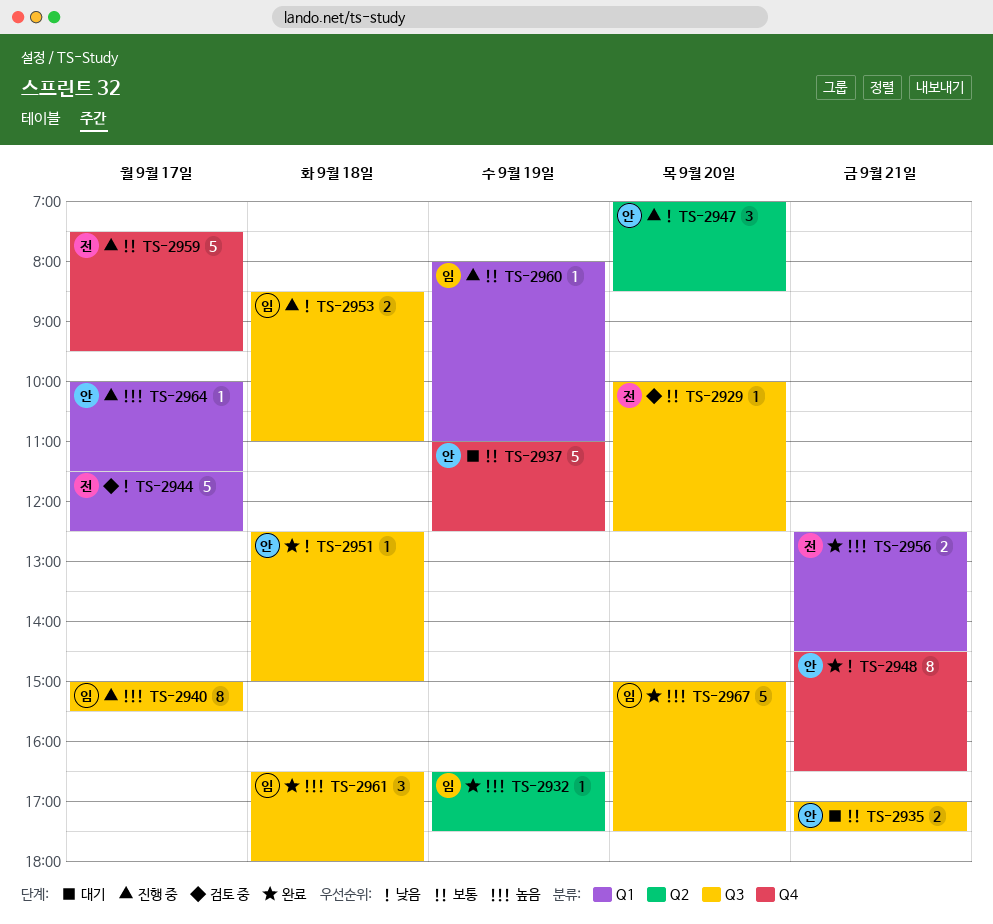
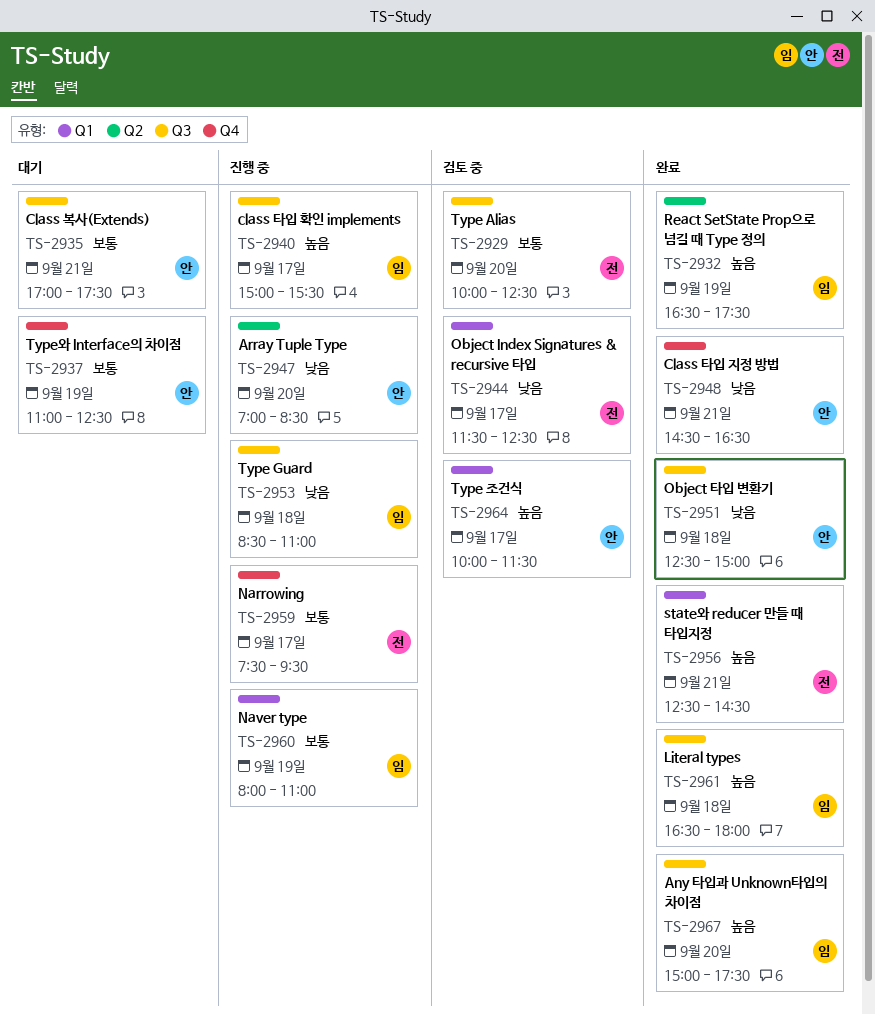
TS-2964, status: 진행 중 -> 검토 중

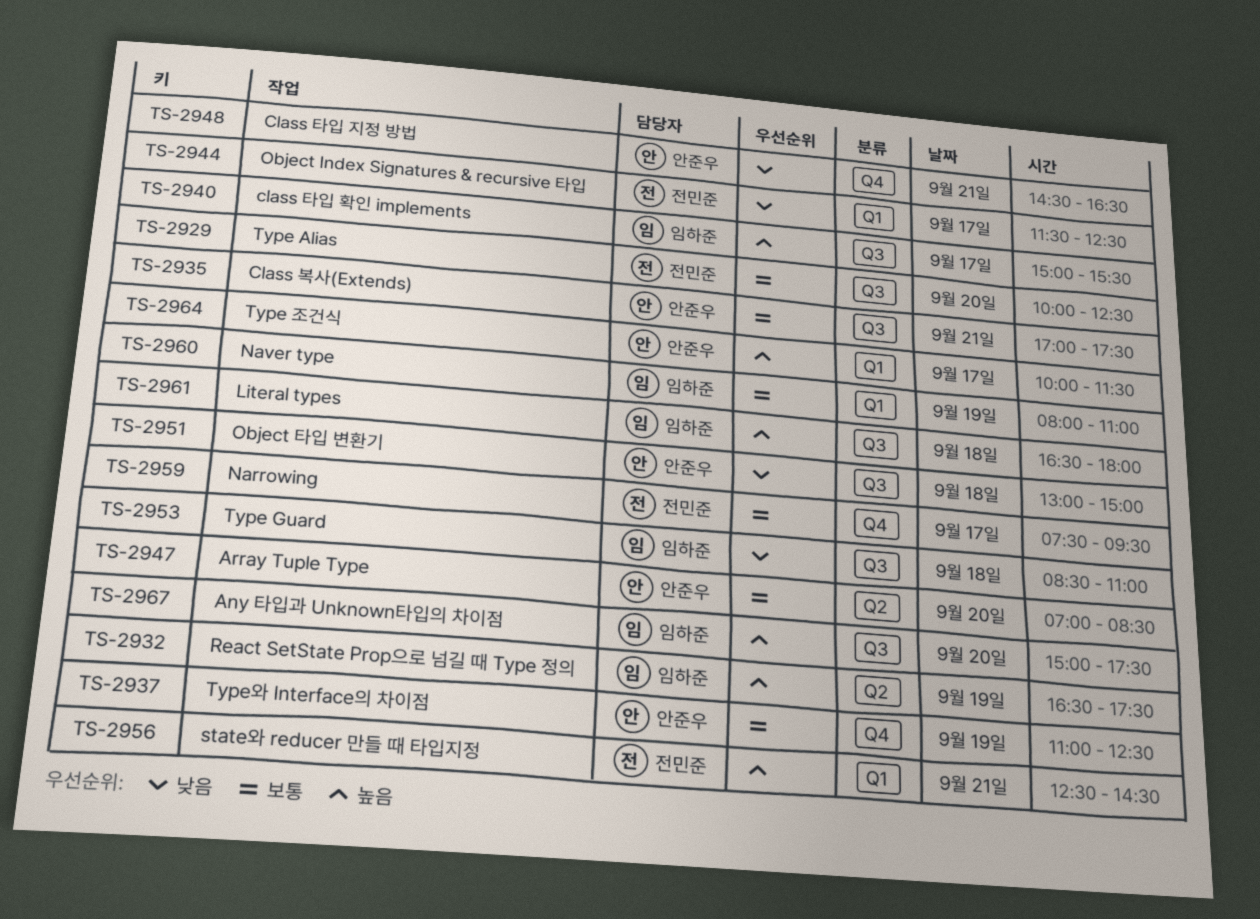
TS-2947, priority: 낮음 -> 보통
TS-2951, begins: 12:30 -> 13:00

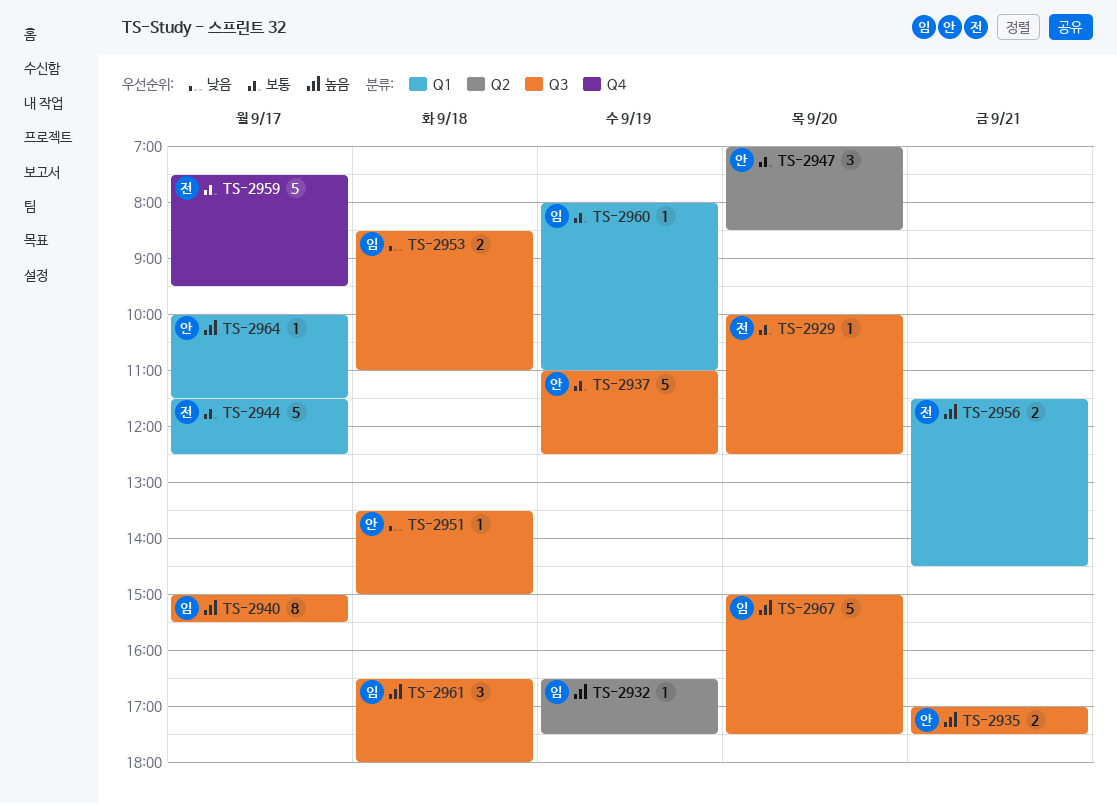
TS-2935, priority: 보통 -> 높음
TS-2937, label: Q4 -> Q3
TS-2944, priority: 낮음 -> 보통
TS-2948: present -> none
TS-2951, begins: 13:00 -> 13:30
TS-2956, begins: 12:30 -> 11:30

